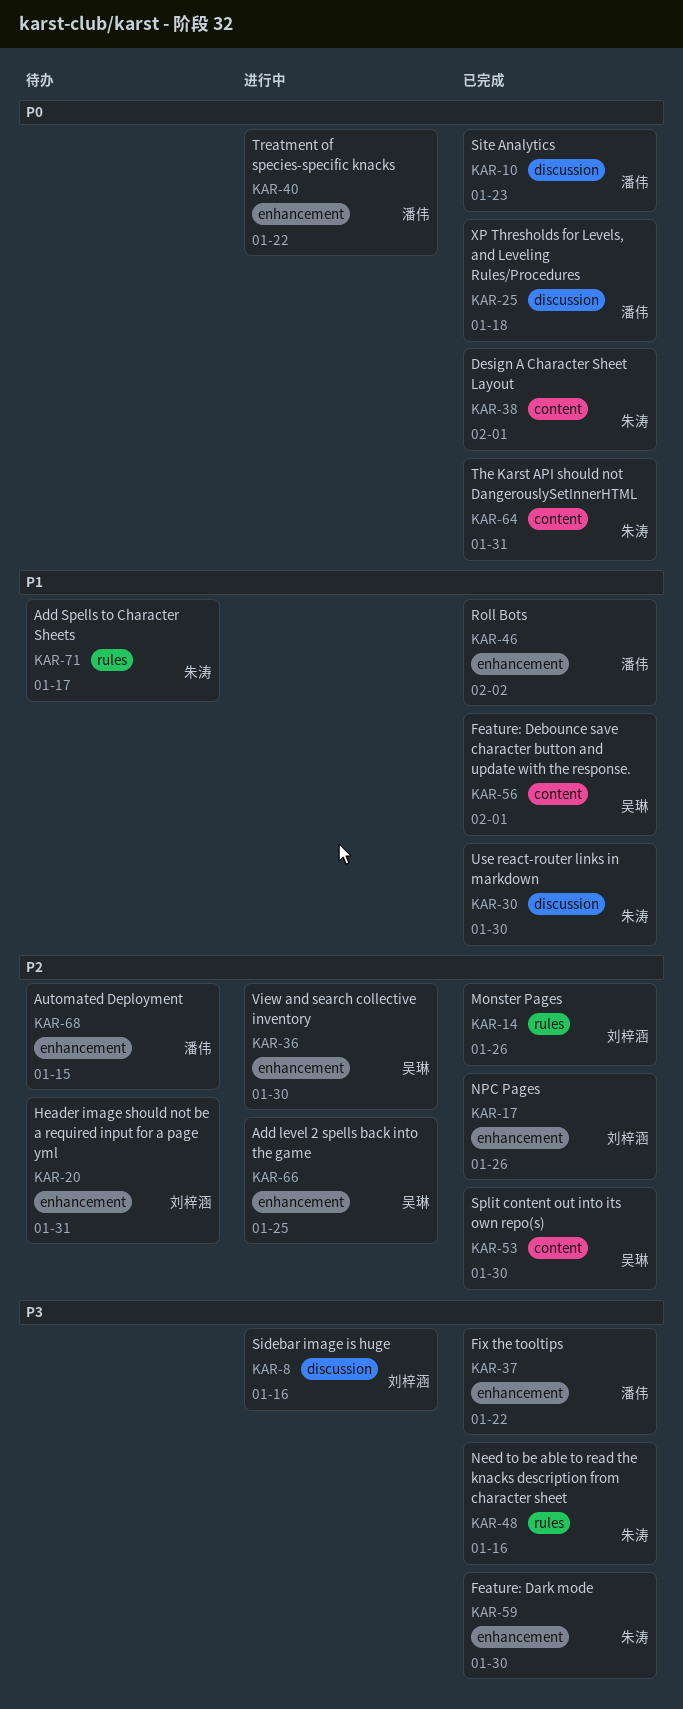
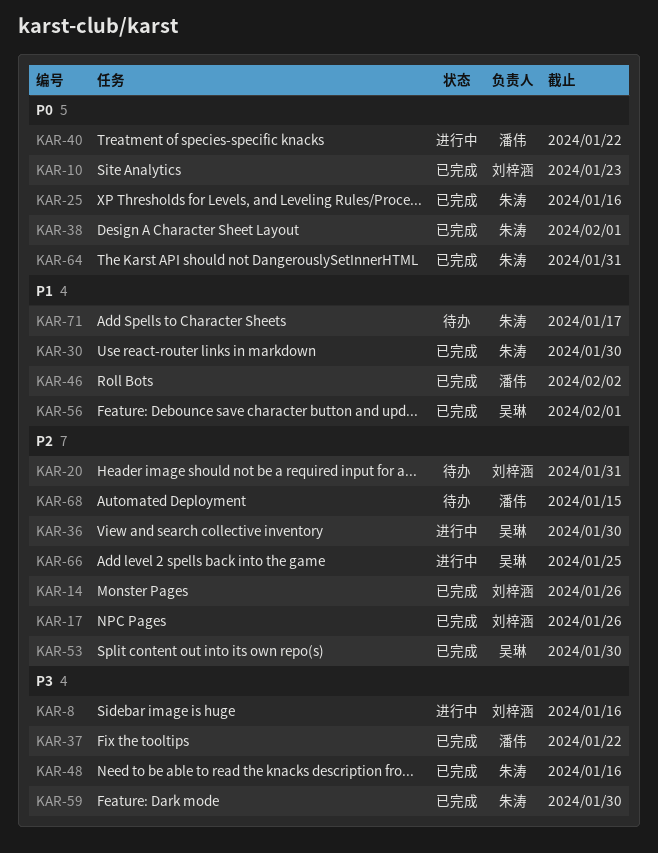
KAR-10, owner: 潘伟 -> 刘梓涵
KAR-25, owner: 潘伟 -> 朱涛
KAR-25, due: Jan 18 -> Jan 16

